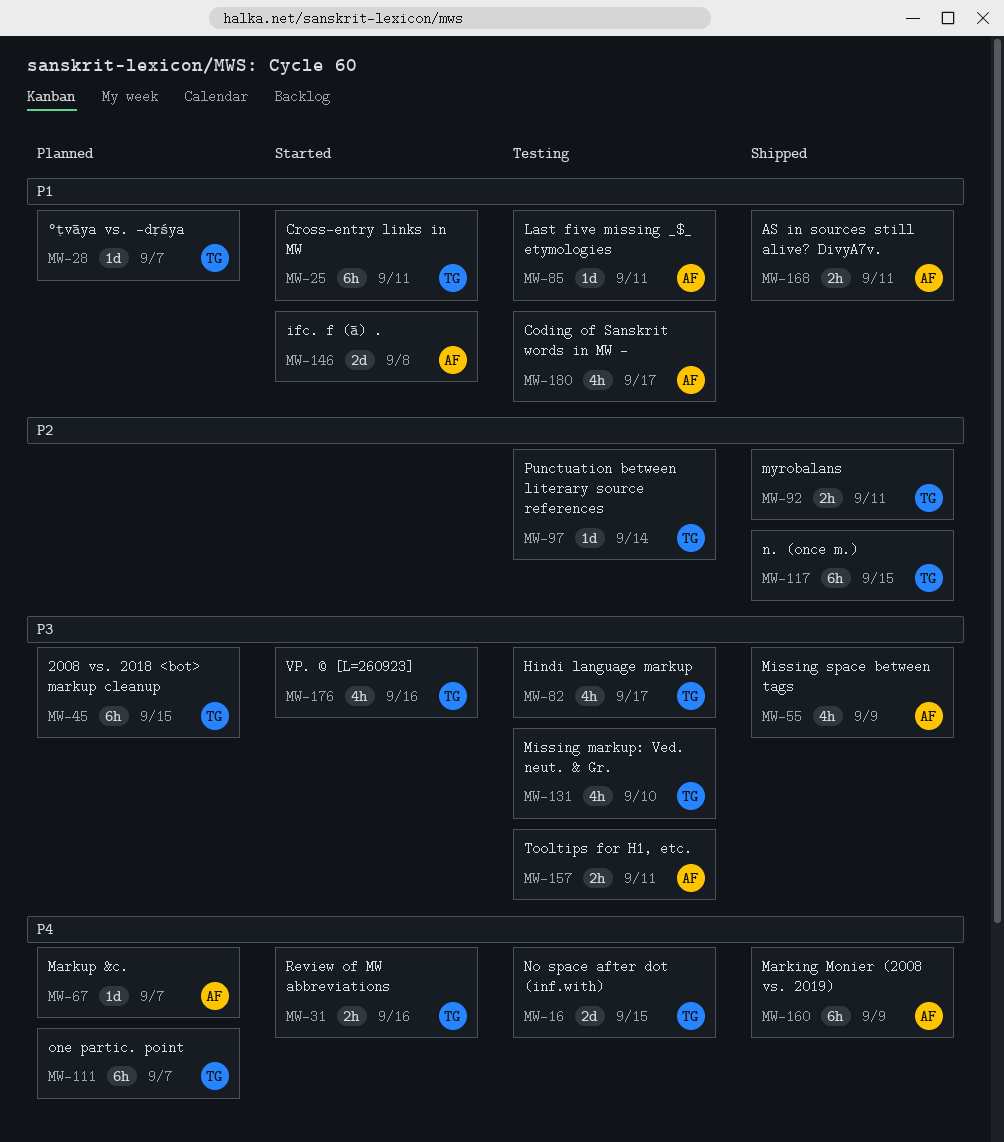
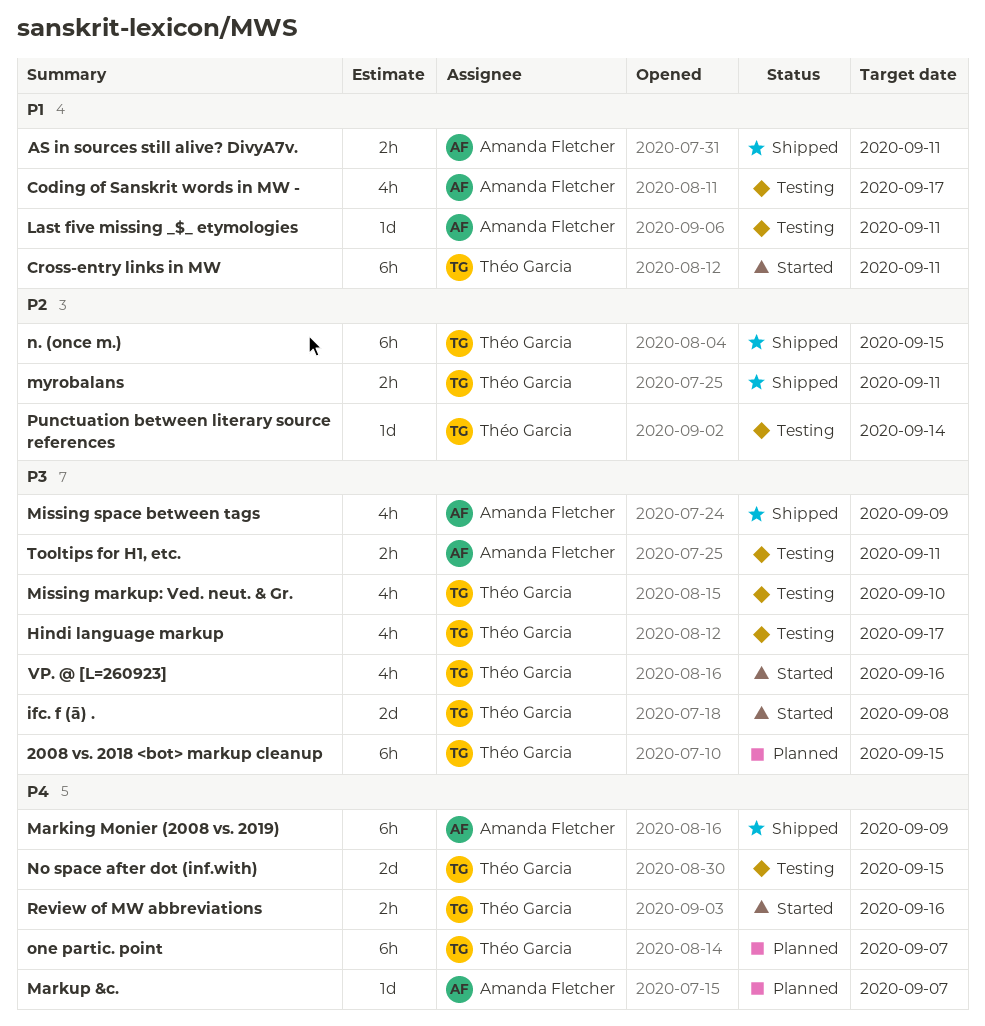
ifc. f (ā) ., owner: Amanda Fletcher -> Théo Garcia
ifc. f (ā) ., priority: P1 -> P3
°ṭvāya vs. -dṛśya: present -> none

